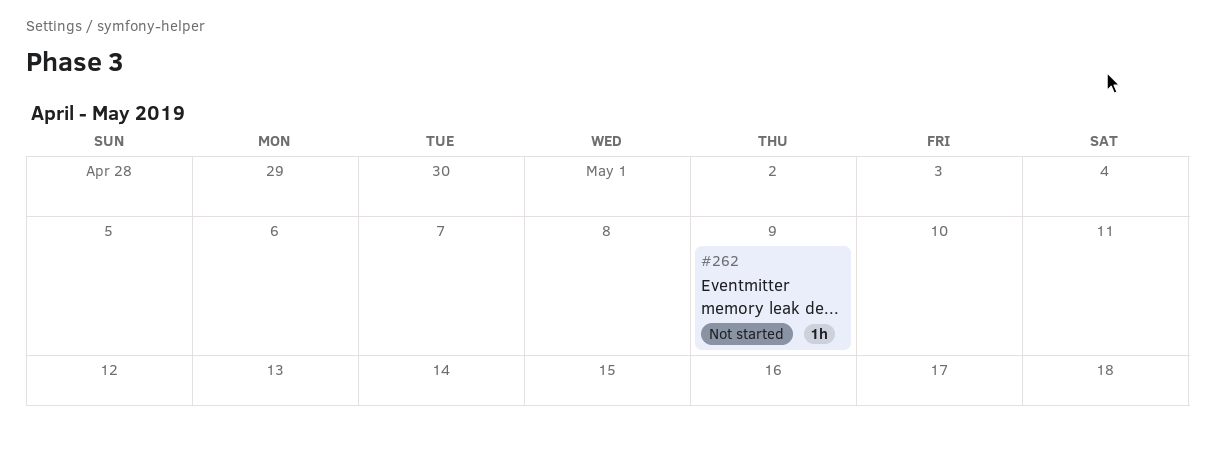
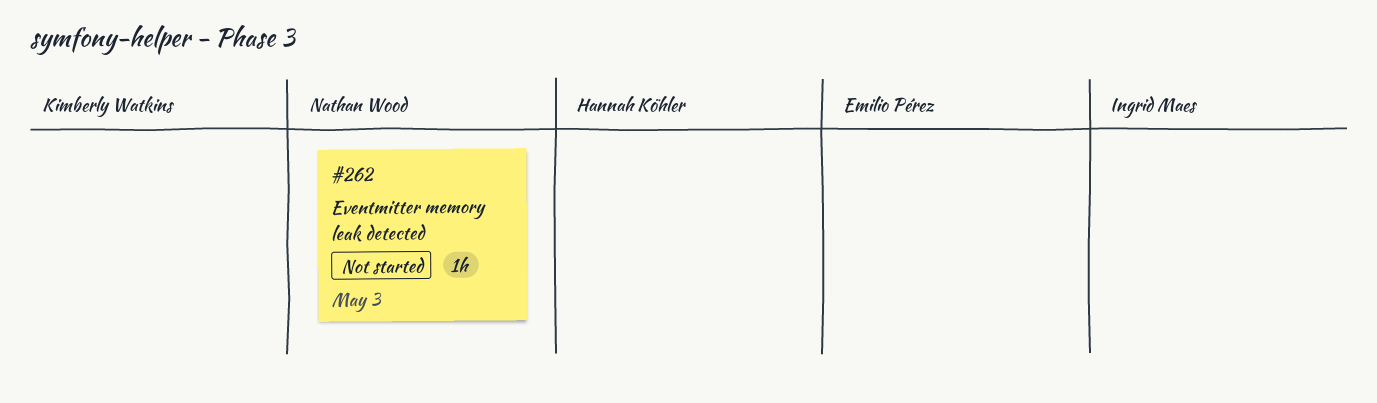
#262, due: May 9 -> May 3

